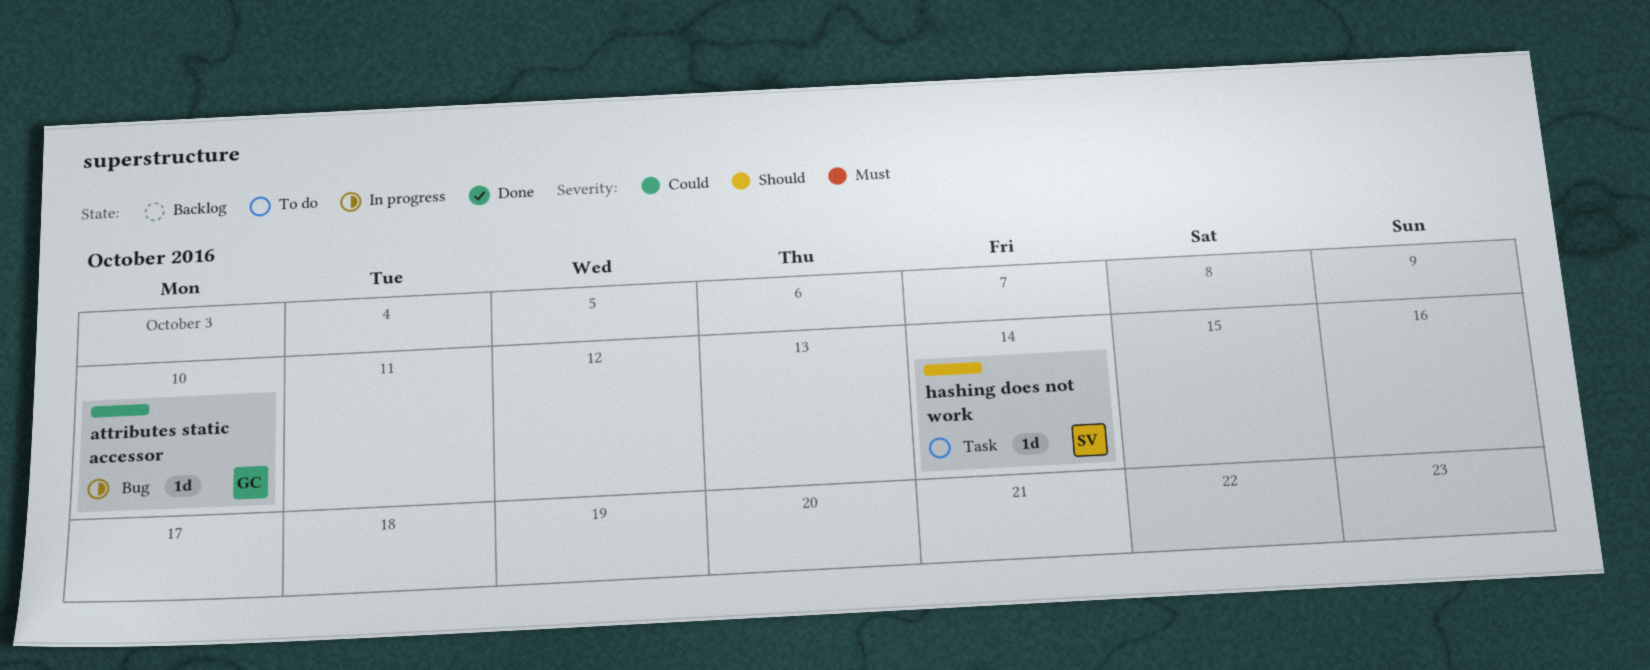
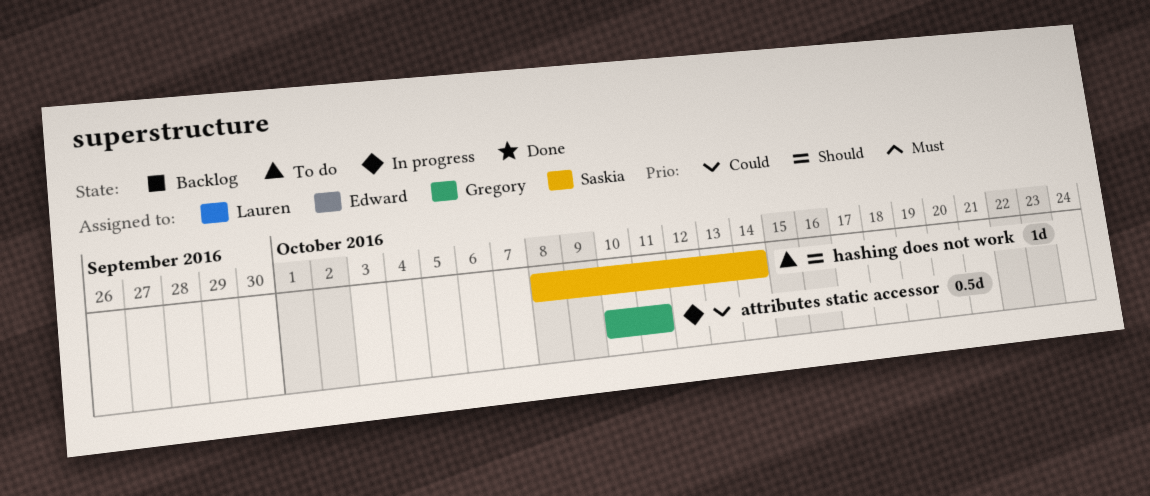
attributes static accessor, estimate: 1d -> 0.5d
attributes static accessor, due: Oct 10 -> Oct 11

